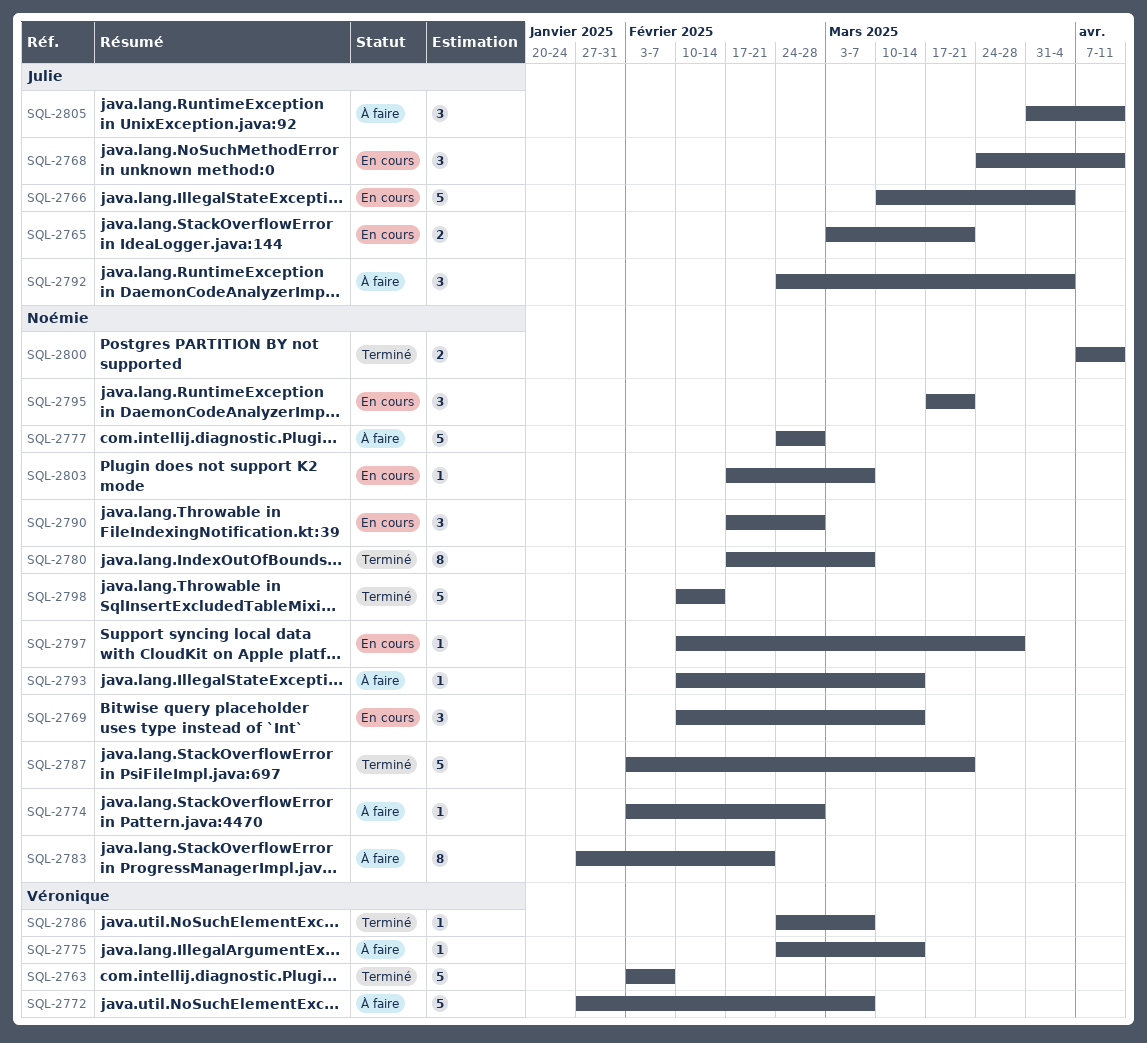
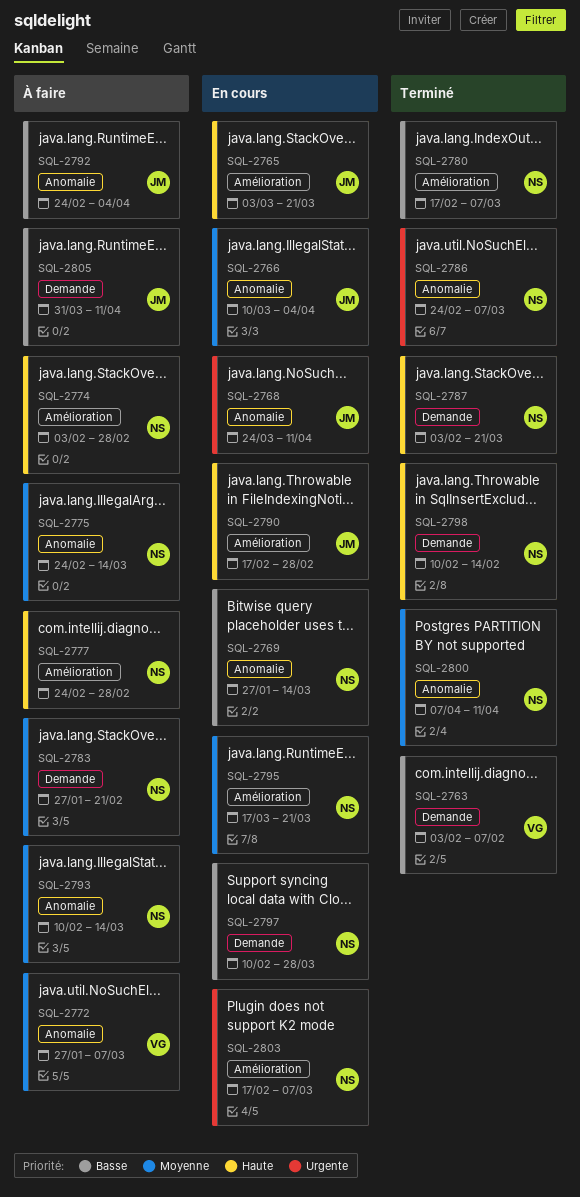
SQL-2769, start: Feb 10 -> Jan 27
SQL-2775, owner: Véronique -> Noémie
SQL-2786, owner: Véronique -> Noémie
SQL-2790, owner: Noémie -> Julie

